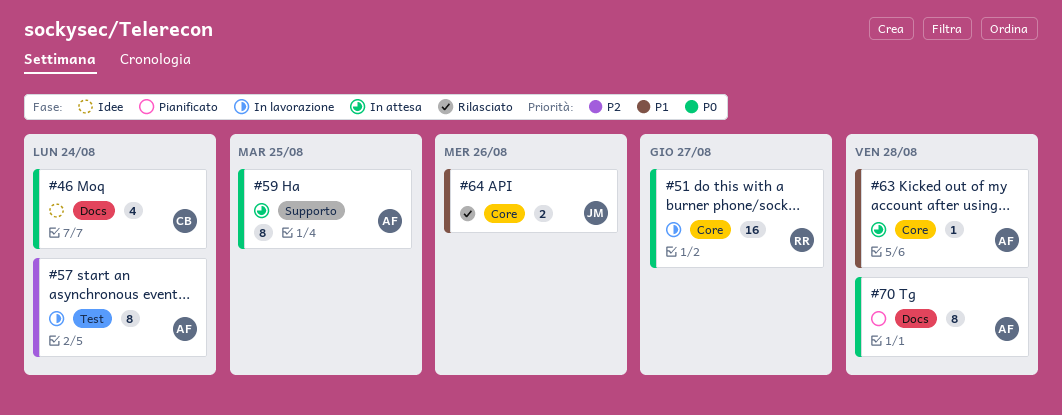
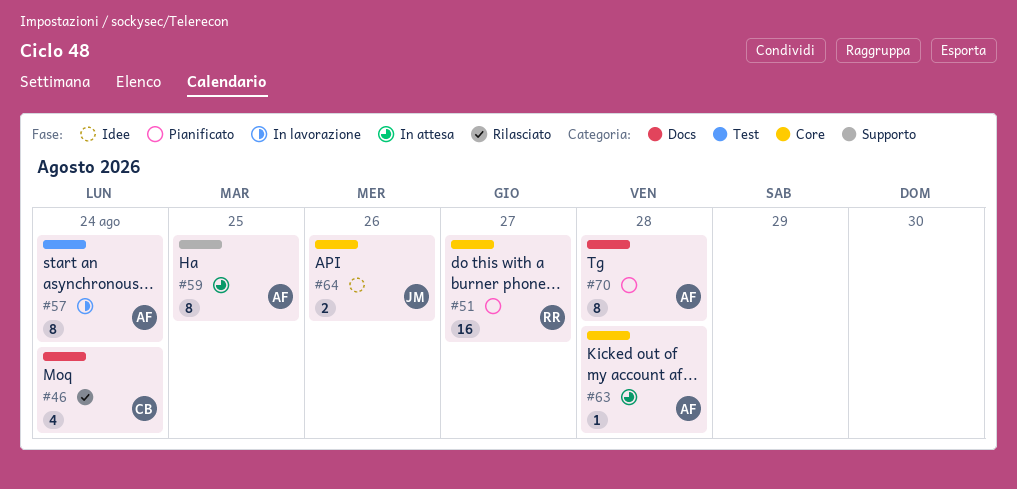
#46, status: Idee -> Rilasciato
#51, status: In lavorazione -> Pianificato
#64, status: Rilasciato -> Idee

